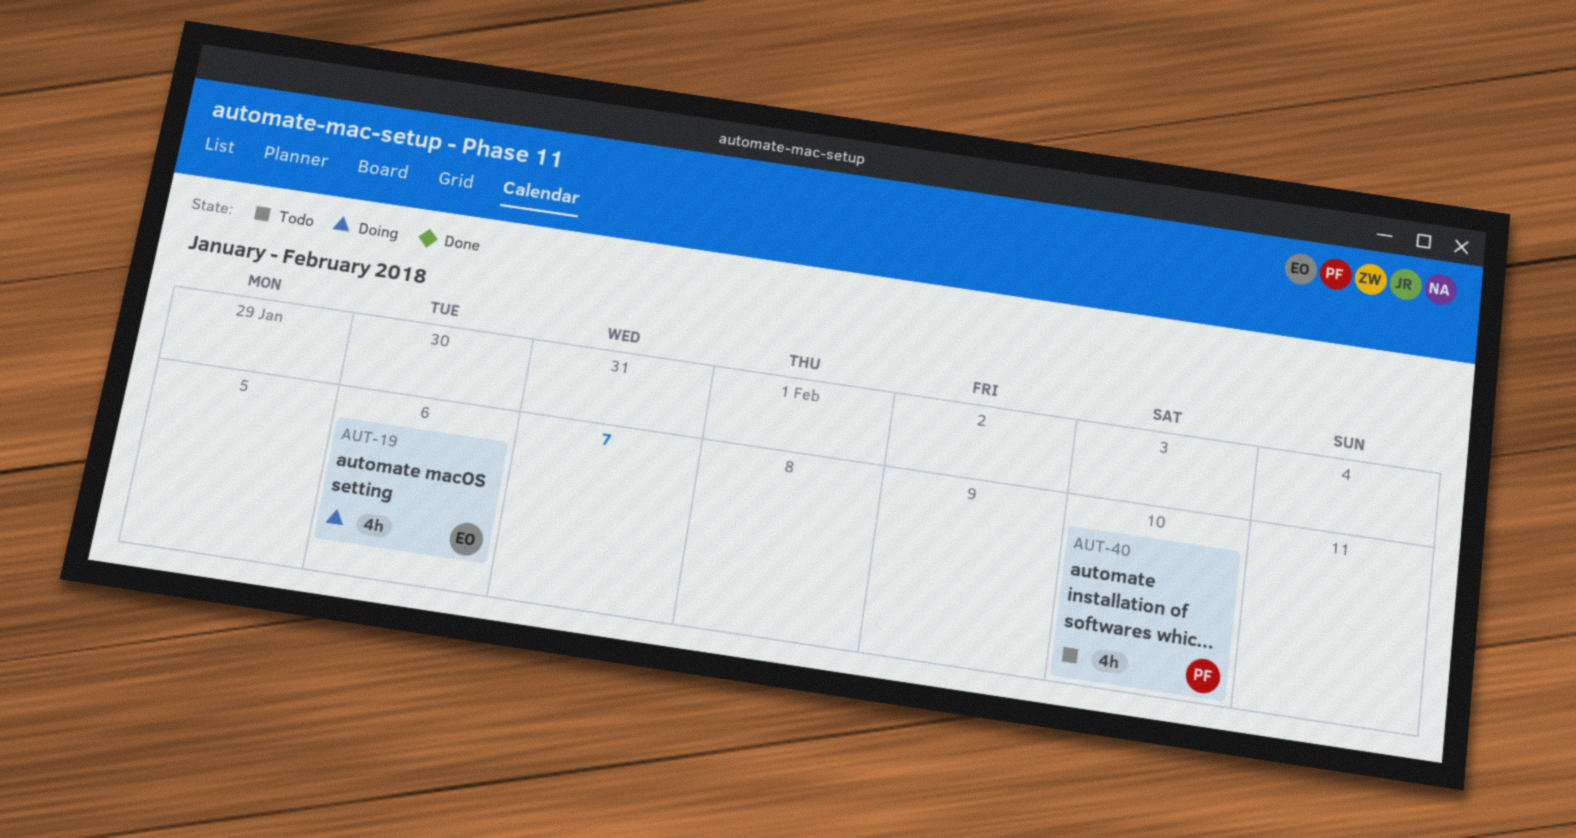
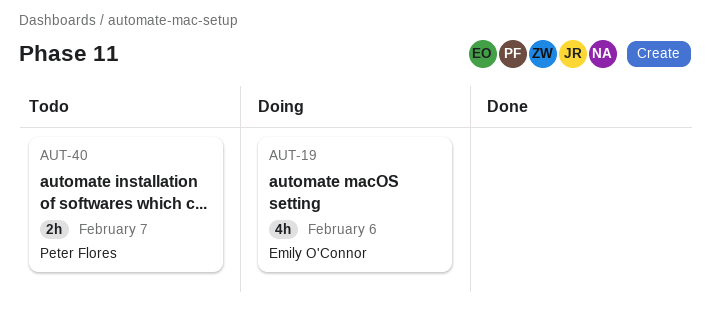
AUT-40, estimate: 4h -> 2h
AUT-40, due: Feb 10 -> Feb 7

